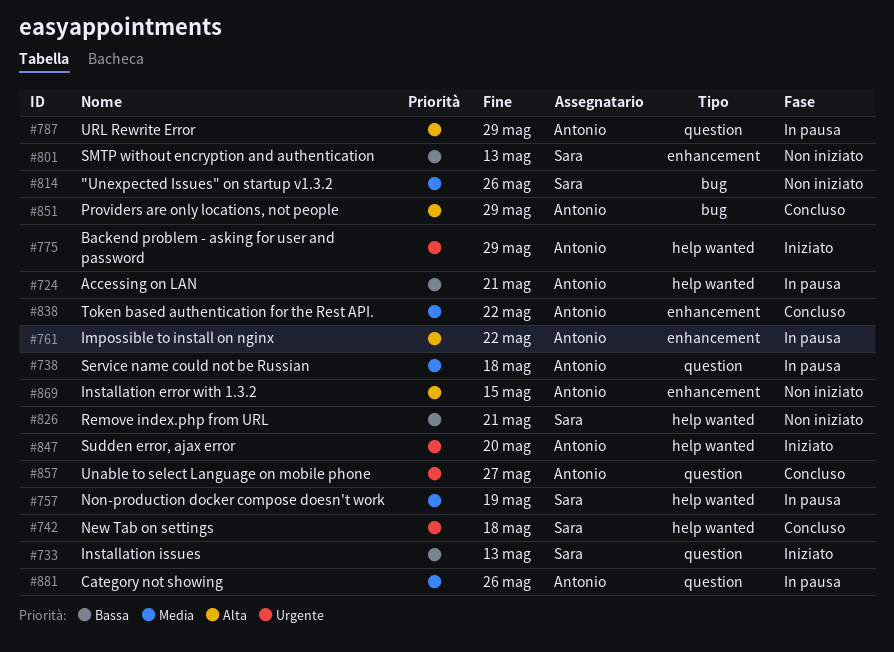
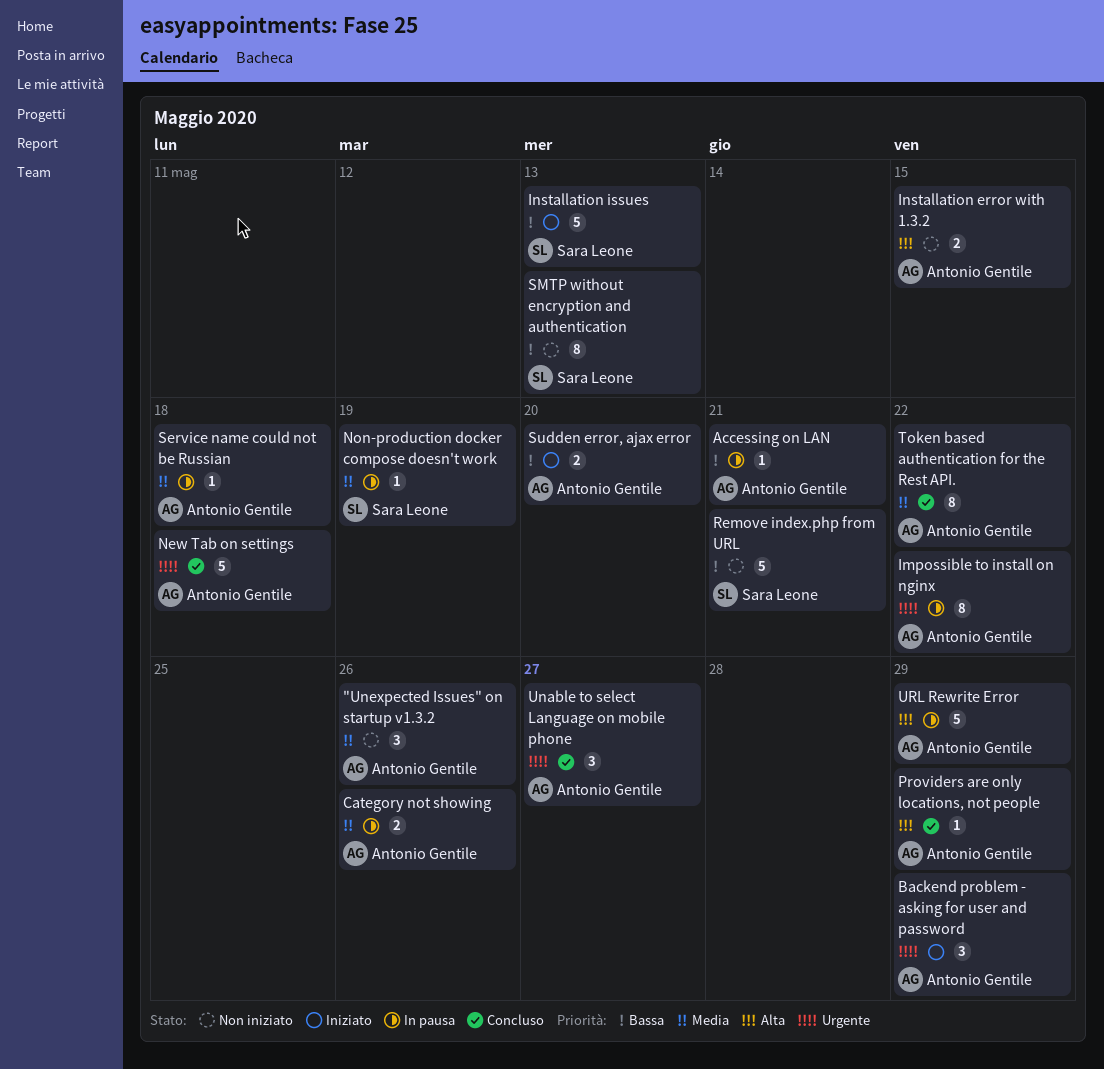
"Unexpected Issues" on startup v1.3.2, owner: Sara Leone -> Antonio Gentile
Impossible to install on nginx, priority: Alta -> Urgente
New Tab on settings, owner: Sara Leone -> Antonio Gentile
Sudden error, ajax error, priority: Urgente -> Bassa

